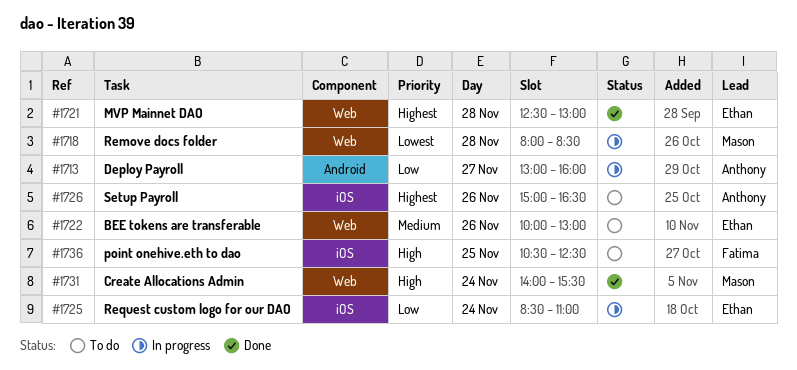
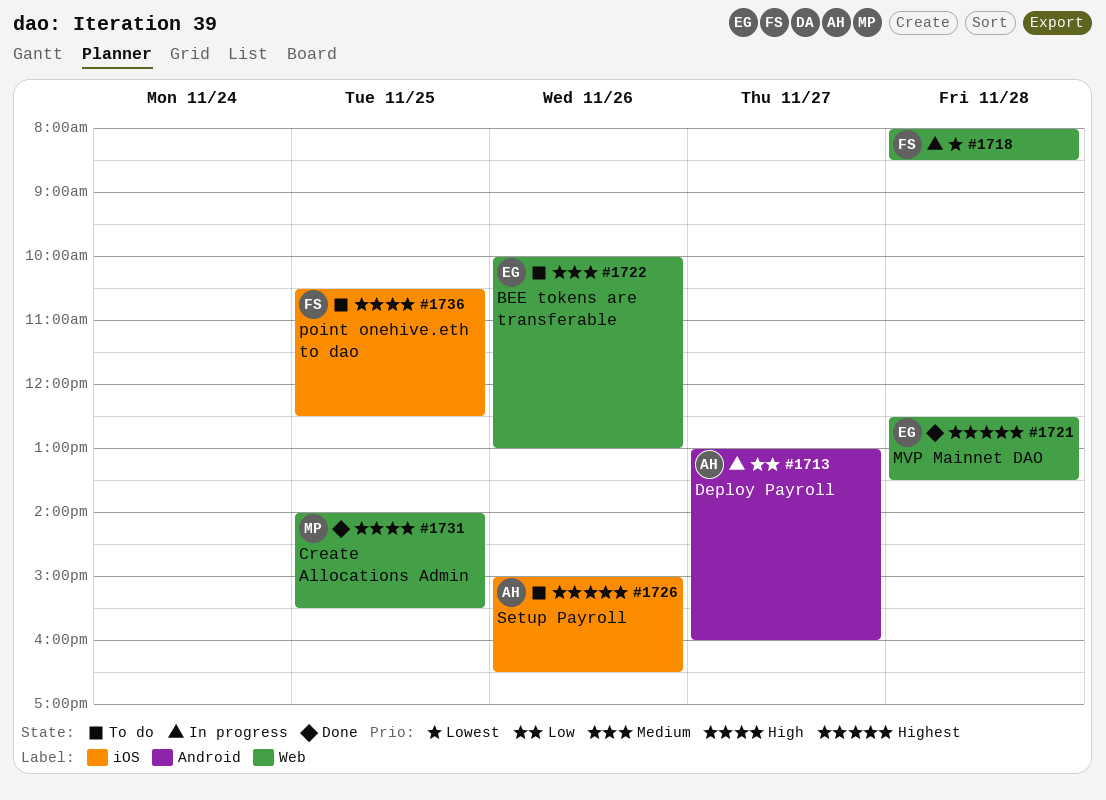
#1718, owner: Mason -> Fatima
#1721, ends: 13:00 -> 13:30
#1725: present -> none
#1731, day: Nov 24 -> Nov 25

